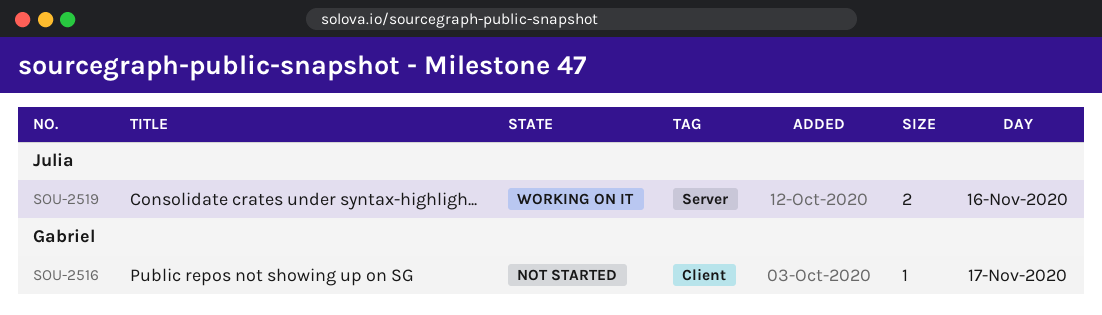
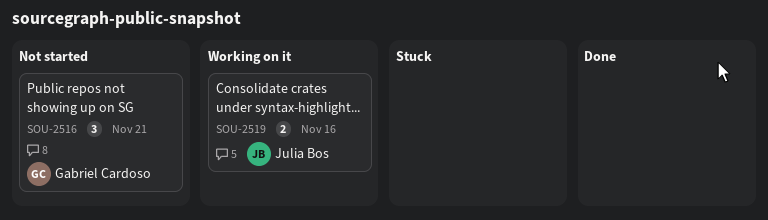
SOU-2516, estimate: 1 -> 3
SOU-2516, day: Nov 17 -> Nov 21

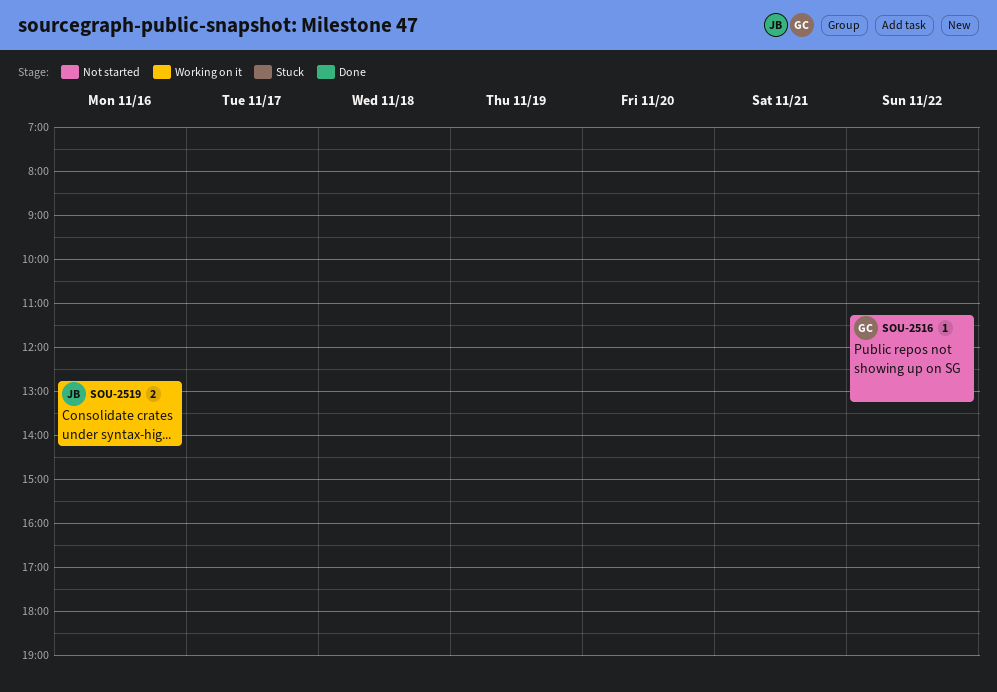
SOU-2516, estimate: 3 -> 1
SOU-2516, day: Nov 21 -> Nov 22

